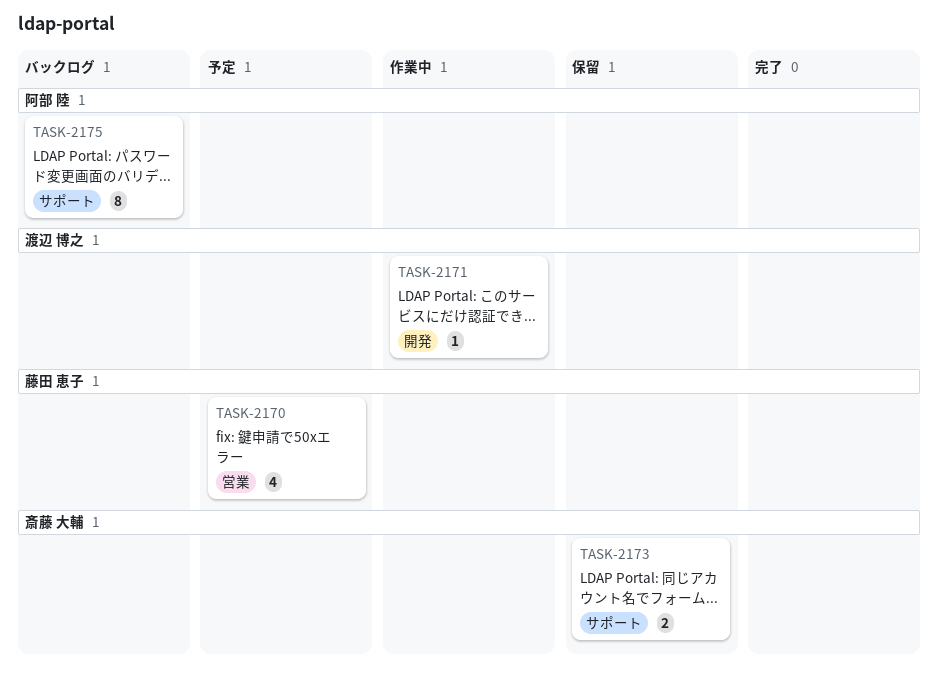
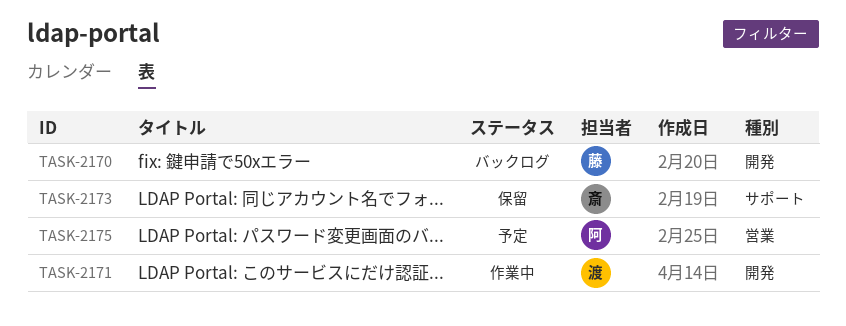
TASK-2170, status: 予定 -> バックログ
TASK-2170, label: 営業 -> 開発
TASK-2175, status: バックログ -> 予定
TASK-2175, label: サポート -> 営業

